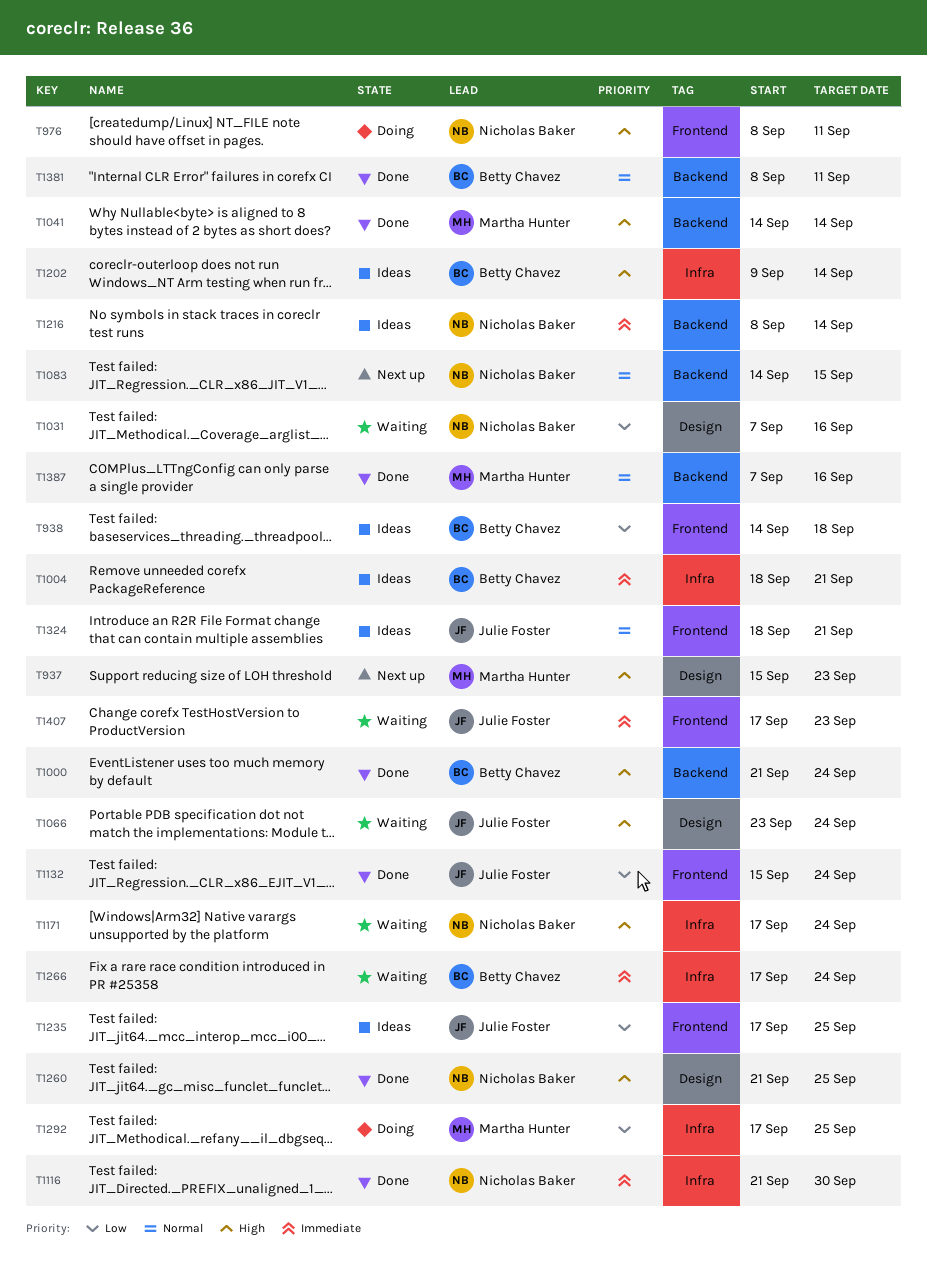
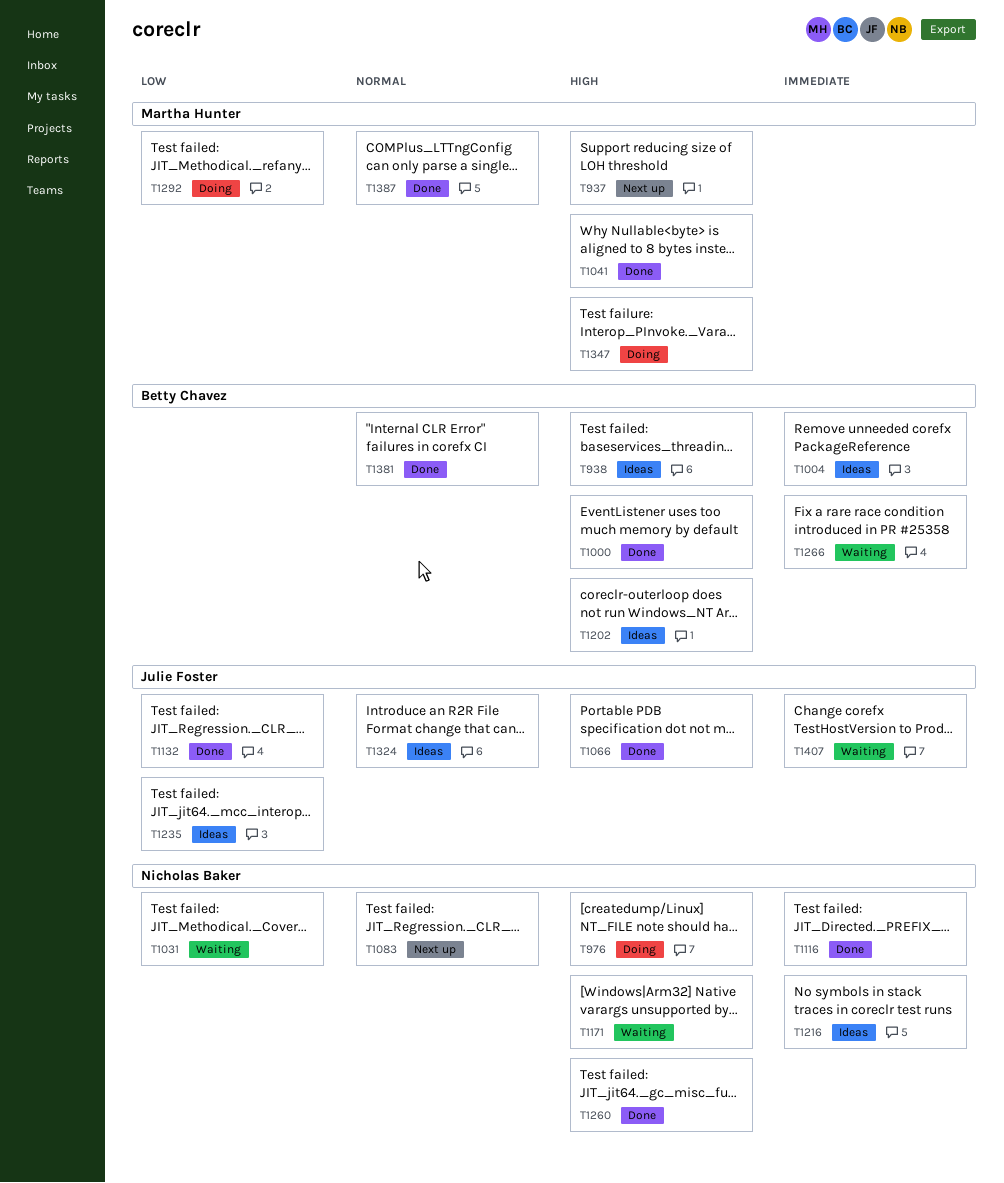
T938, priority: Low -> High
T1066, status: Waiting -> Done
T1347: none -> present

